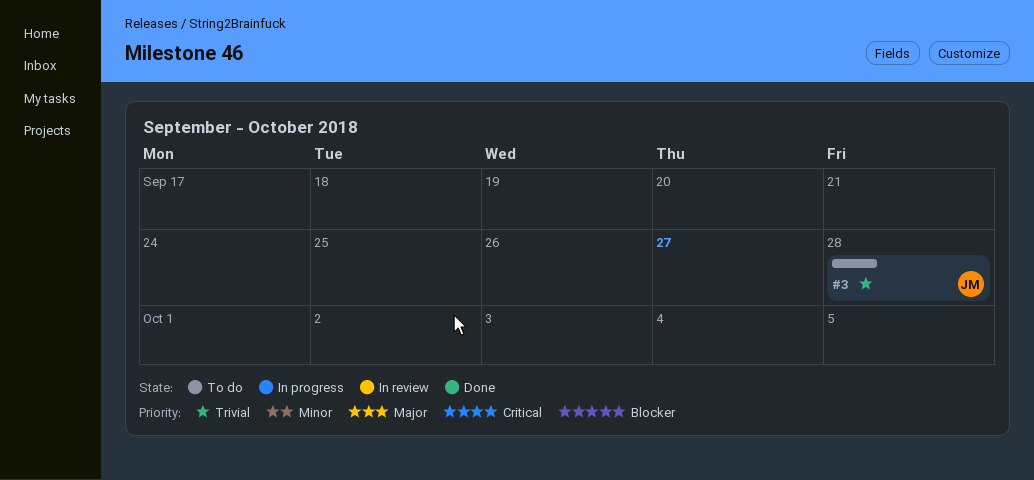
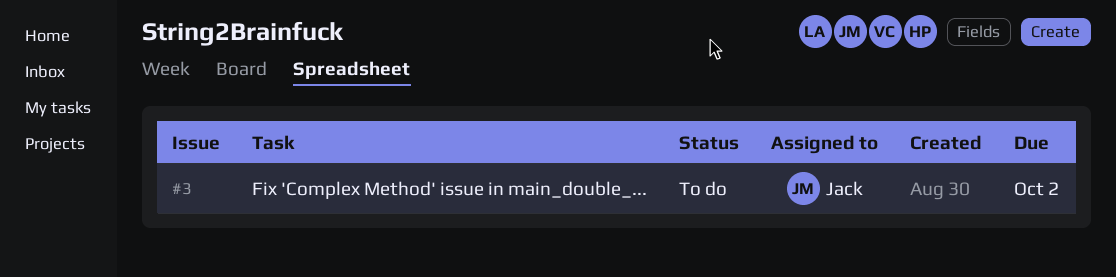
#3, due: Sep 28 -> Oct 2

